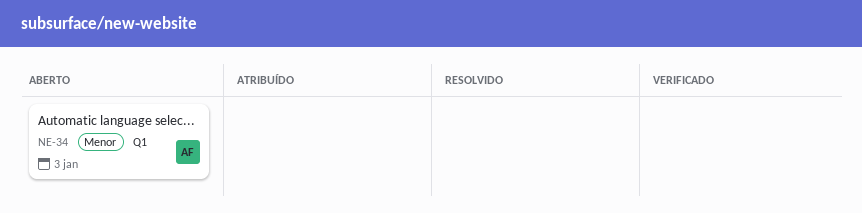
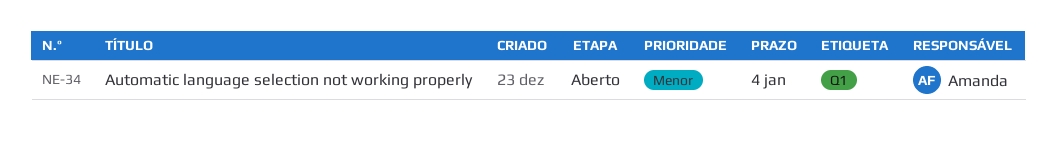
NE-34, due: Jan 3 -> Jan 4

